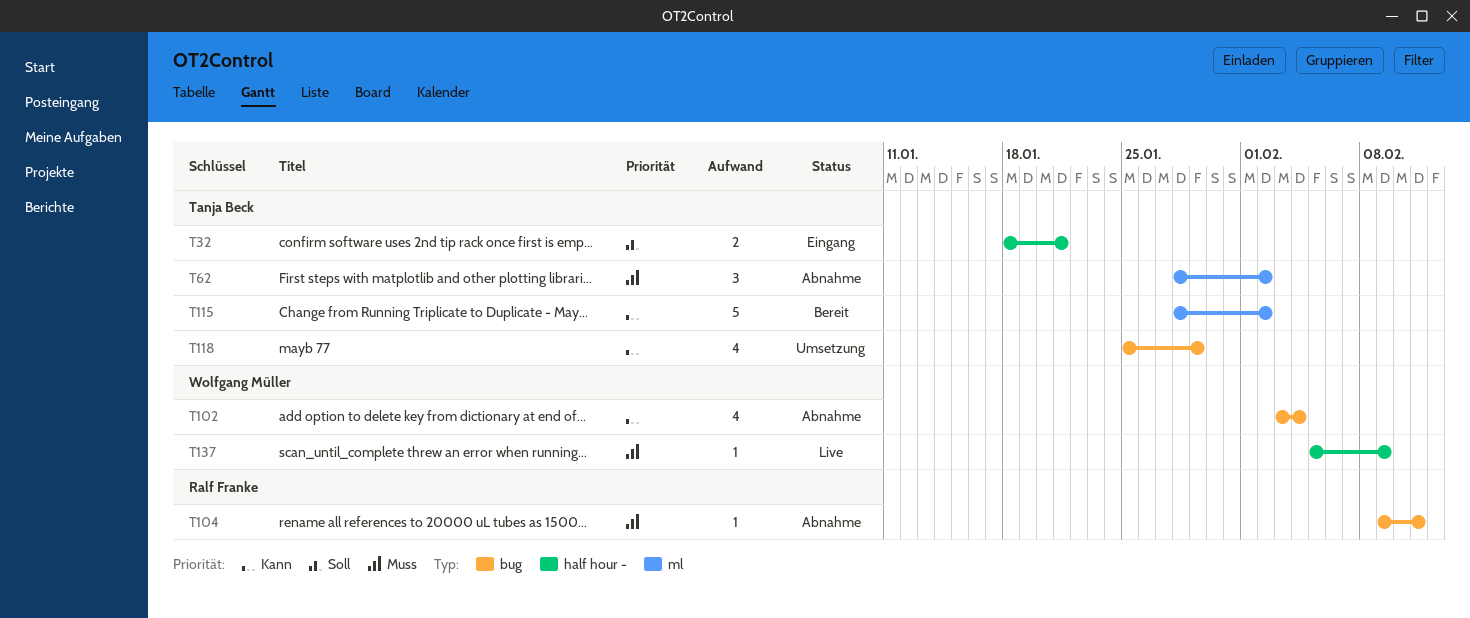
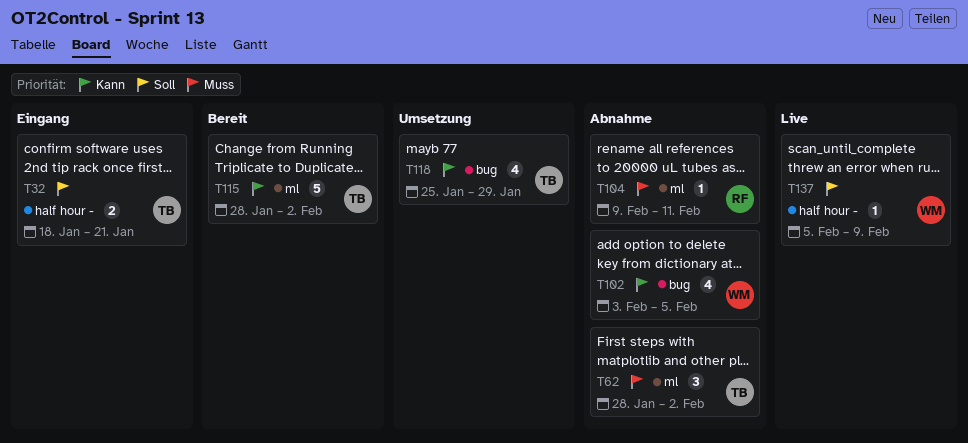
T102, due: Feb 4 -> Feb 5
T104, label: bug -> ml
T137, priority: Muss -> Soll

